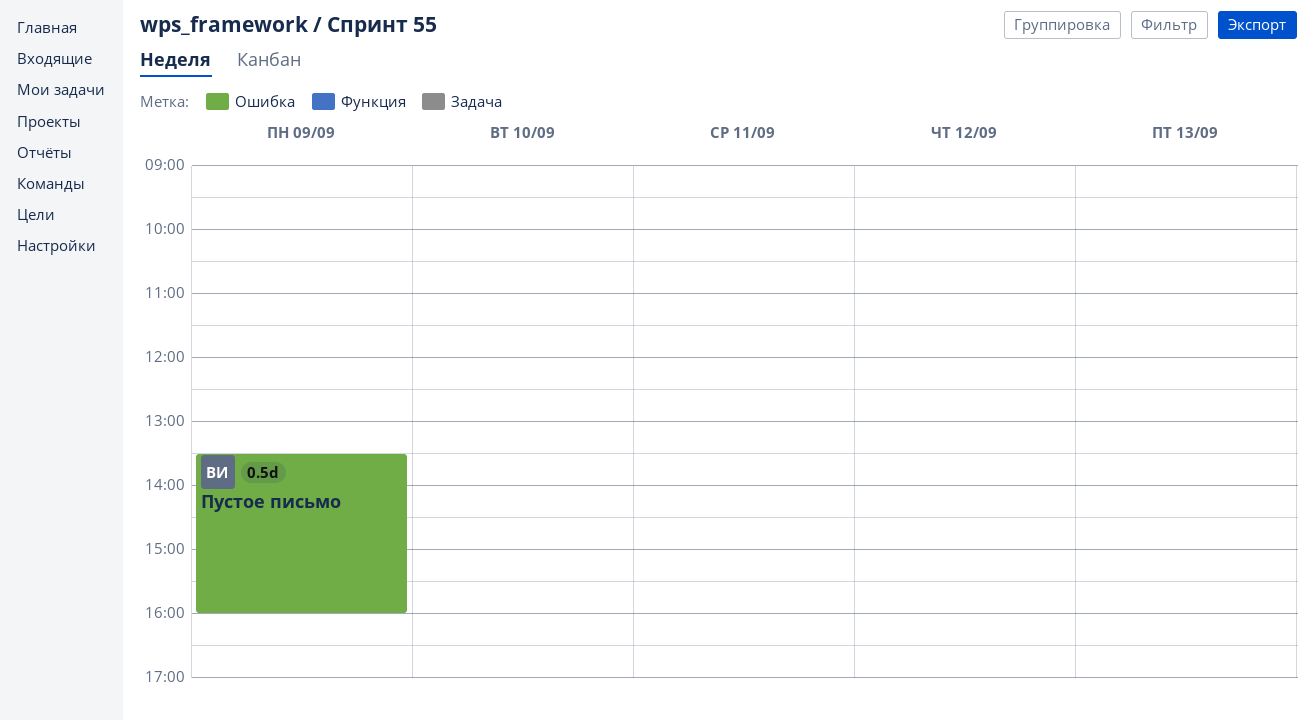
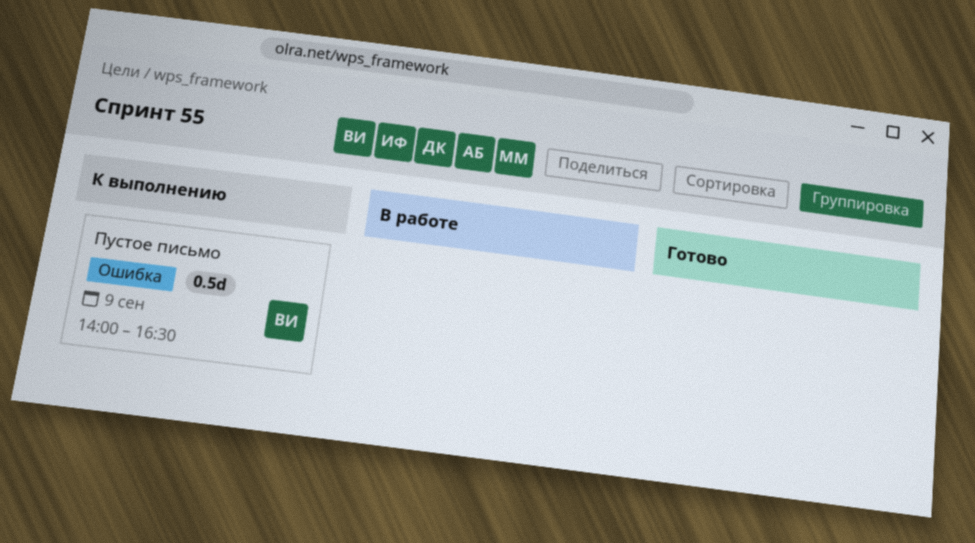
Пустое письмо, begins: 13:30 -> 14:00
Пустое письмо, ends: 16:00 -> 16:30

